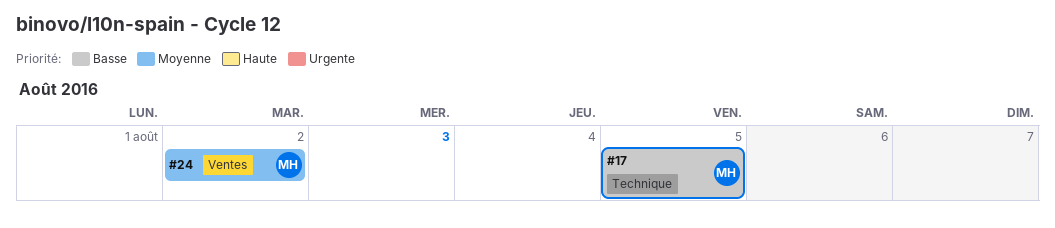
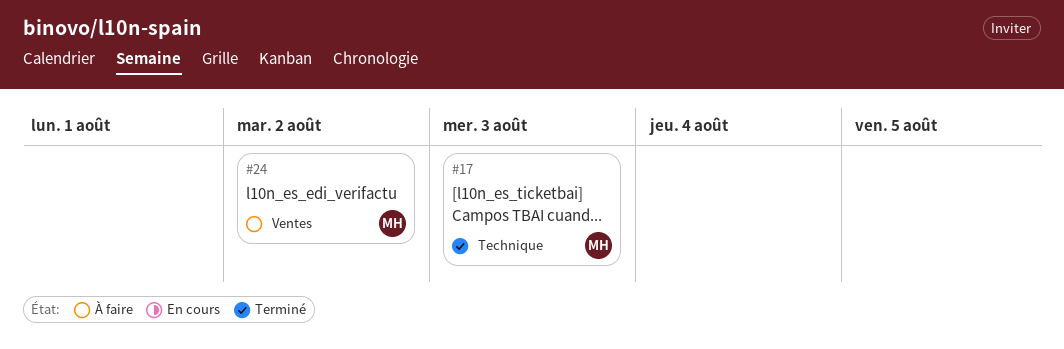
#17, due: Aug 5 -> Aug 3

